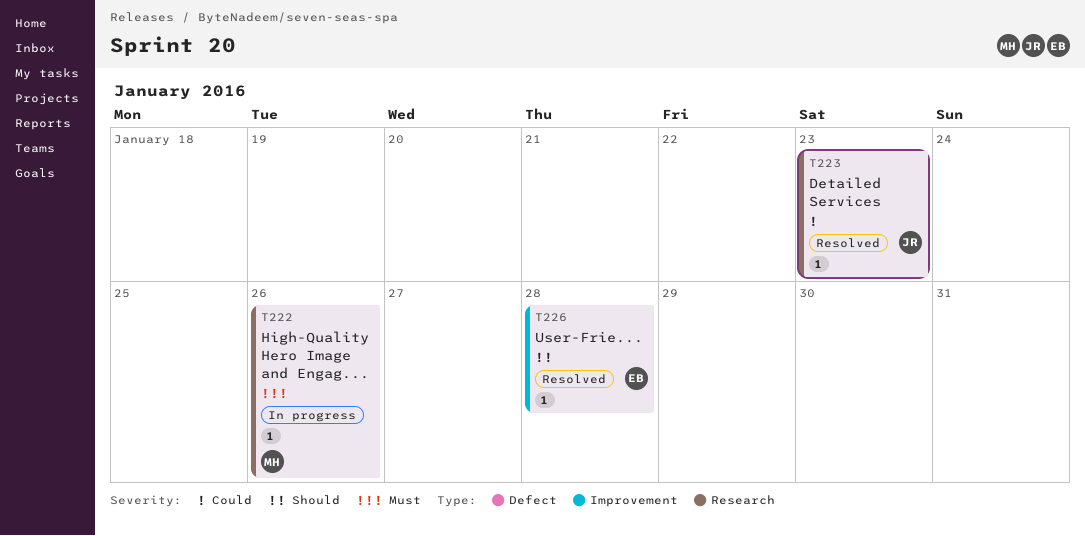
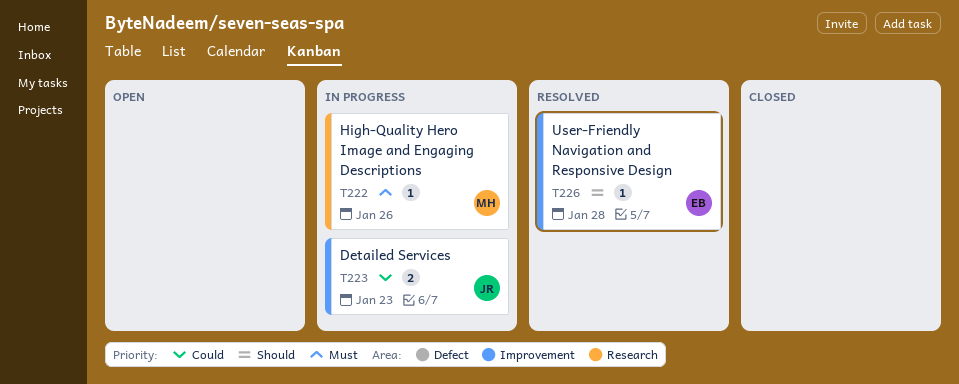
T223, status: Resolved -> In progress
T223, label: Research -> Improvement
T223, estimate: 1 -> 2

